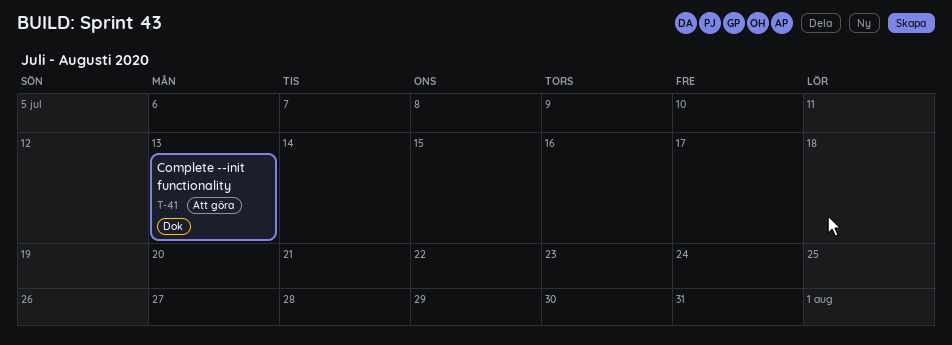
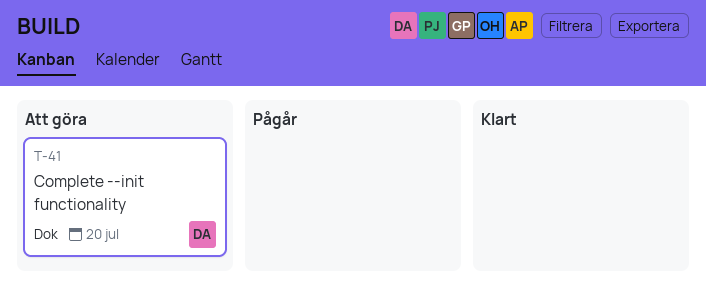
T-41, due: Jul 13 -> Jul 20

